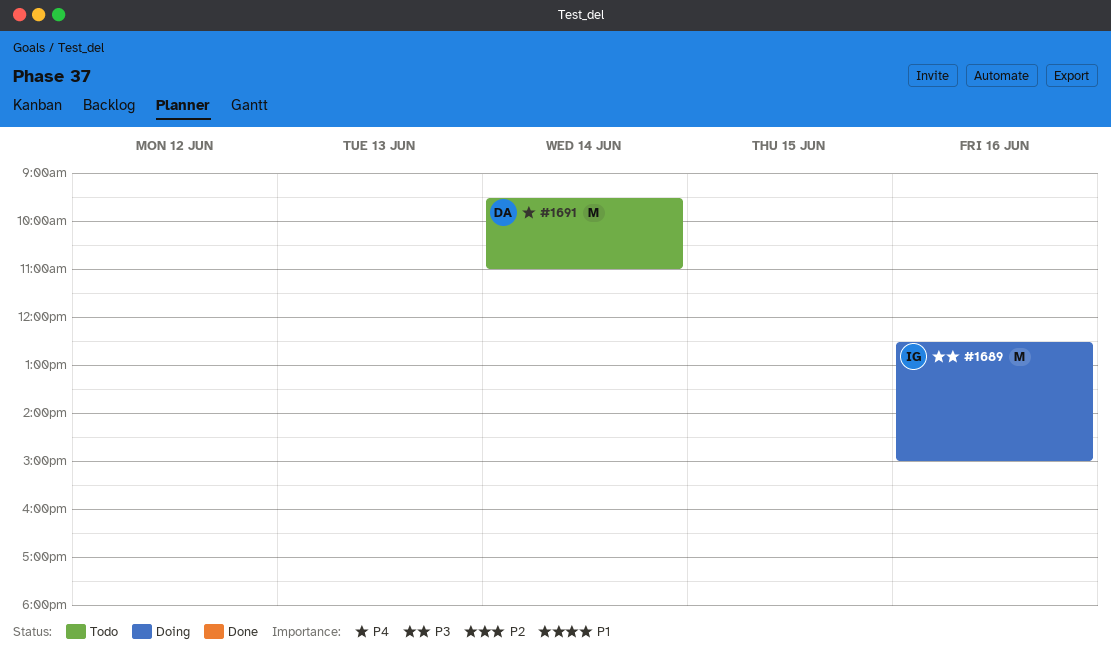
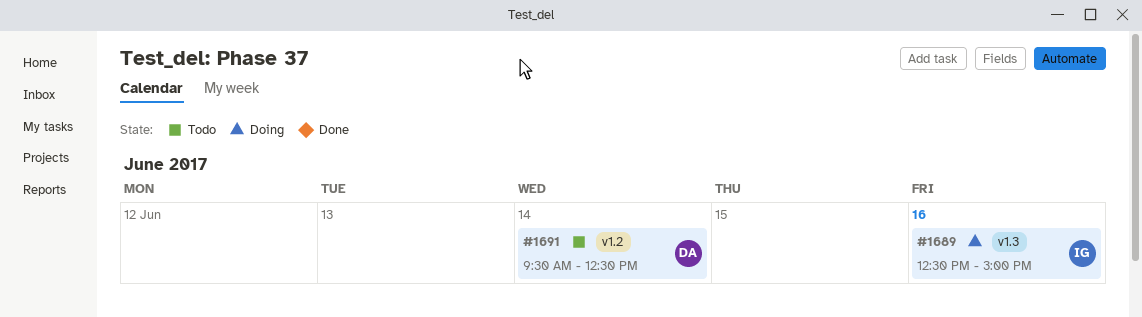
#1691, ends: 11:00 -> 12:30

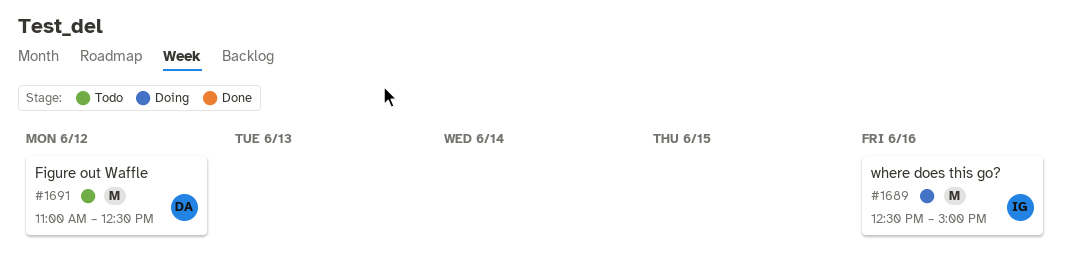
#1691, day: Jun 14 -> Jun 12
#1691, begins: 09:30 -> 11:00

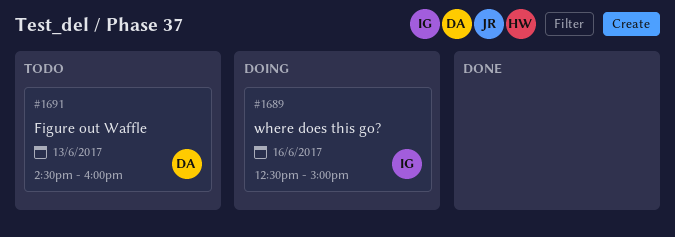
#1691, day: Jun 12 -> Jun 13
#1691, begins: 11:00 -> 14:30
#1691, ends: 12:30 -> 16:00

